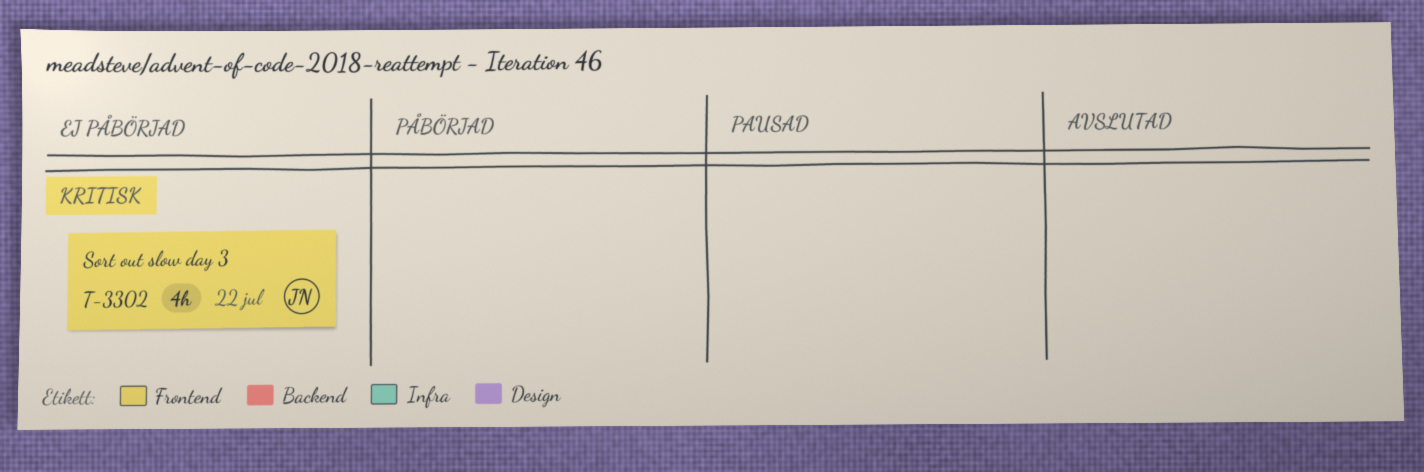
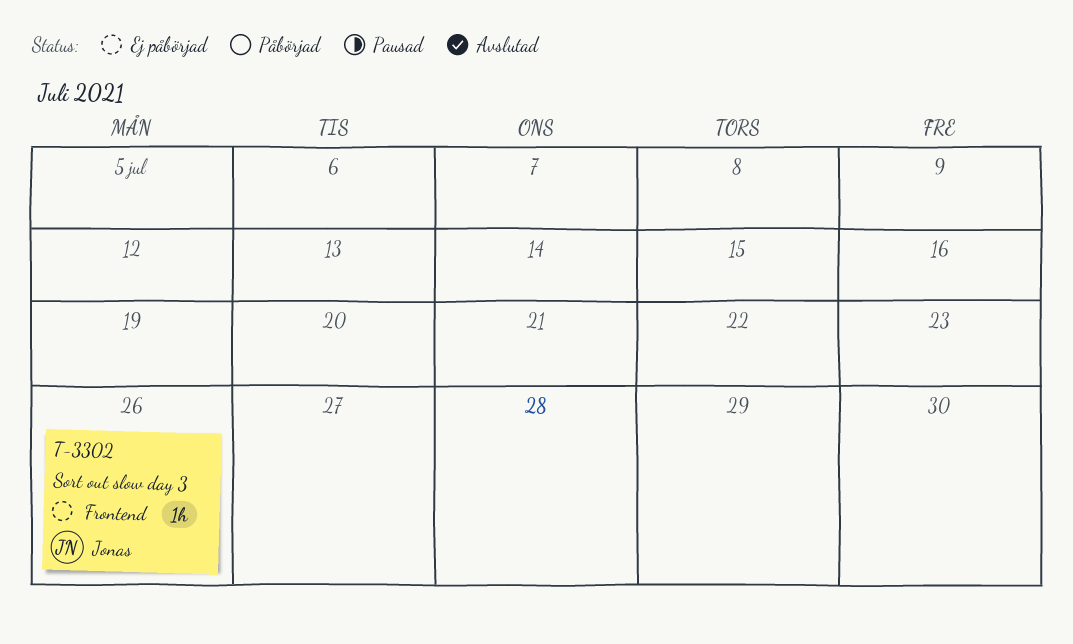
T-3302, estimate: 4h -> 1h
T-3302, due: Jul 22 -> Jul 26

